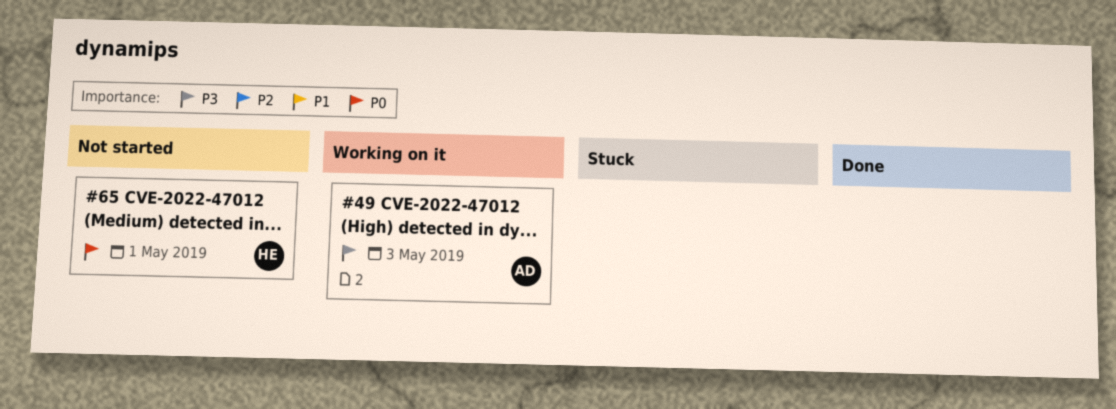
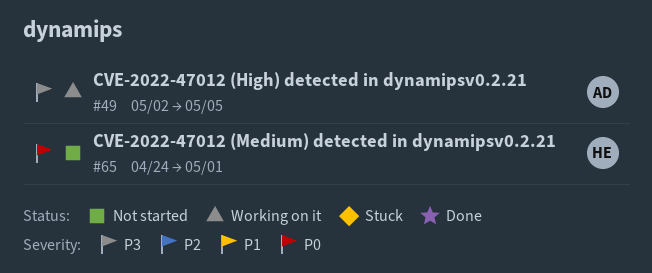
#49, due: May 3 -> May 5

